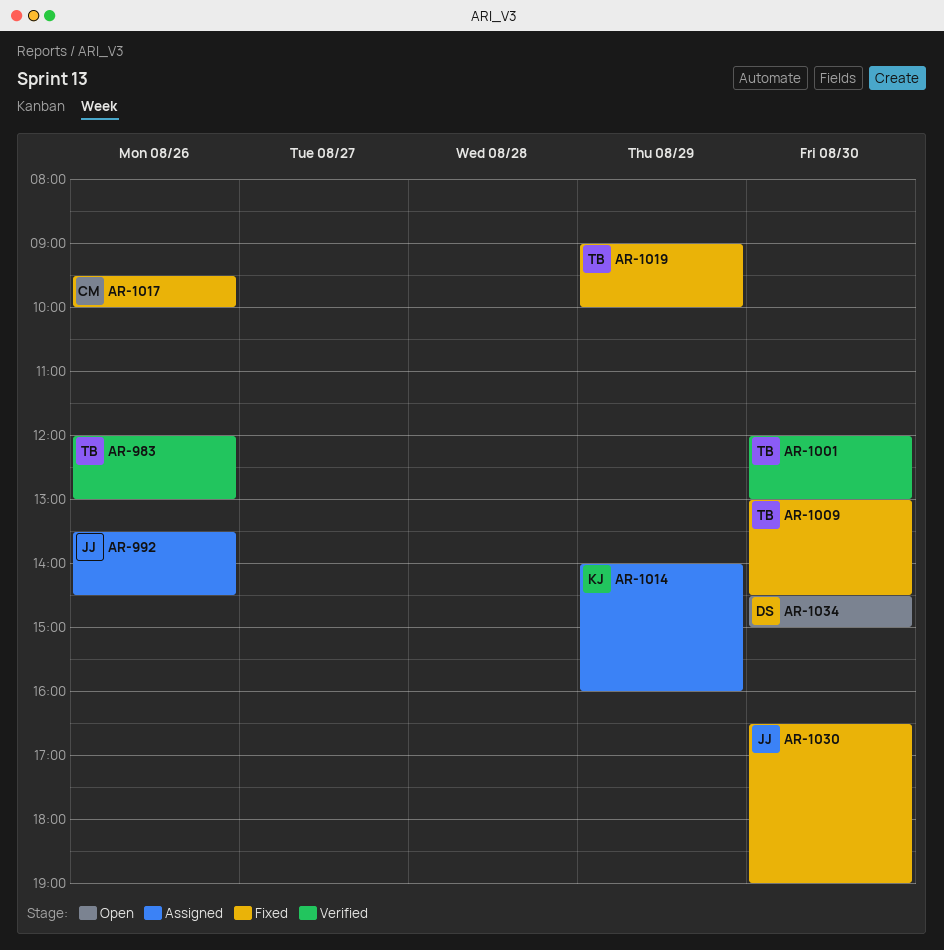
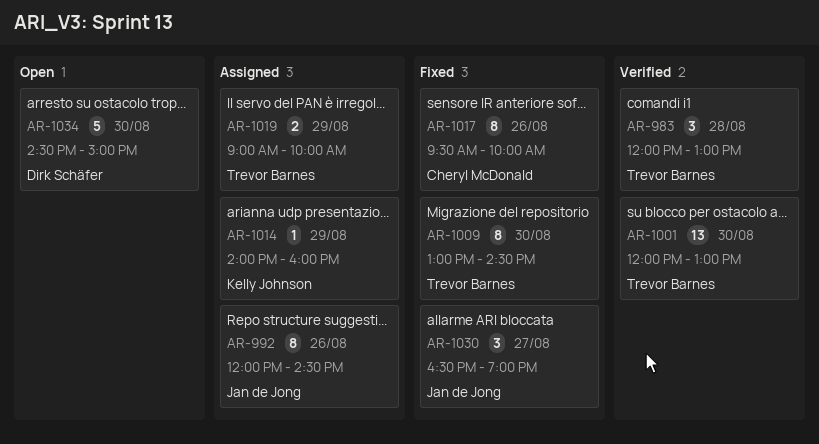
AR-983, day: Aug 26 -> Aug 28
AR-992, begins: 13:30 -> 12:00
AR-1019, status: Fixed -> Assigned
AR-1030, day: Aug 30 -> Aug 27

